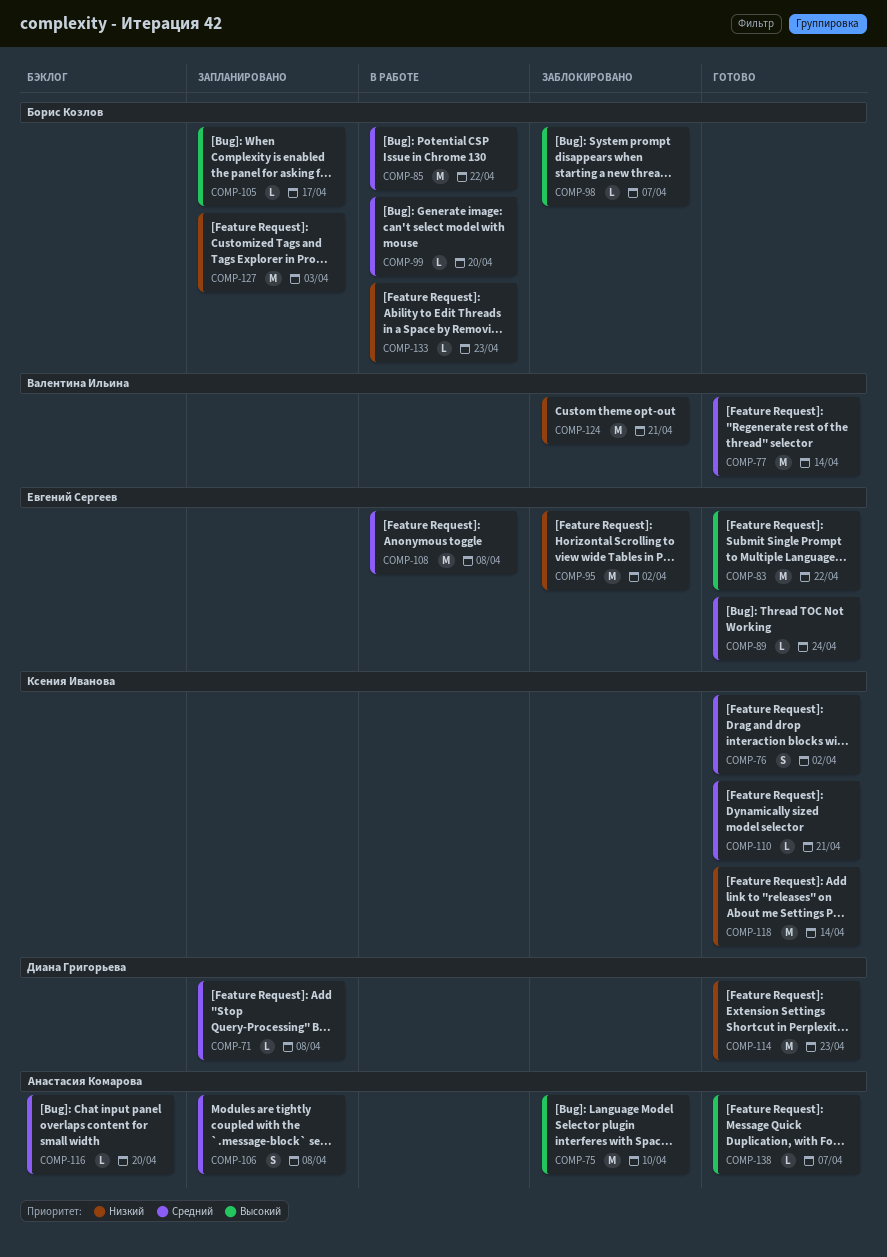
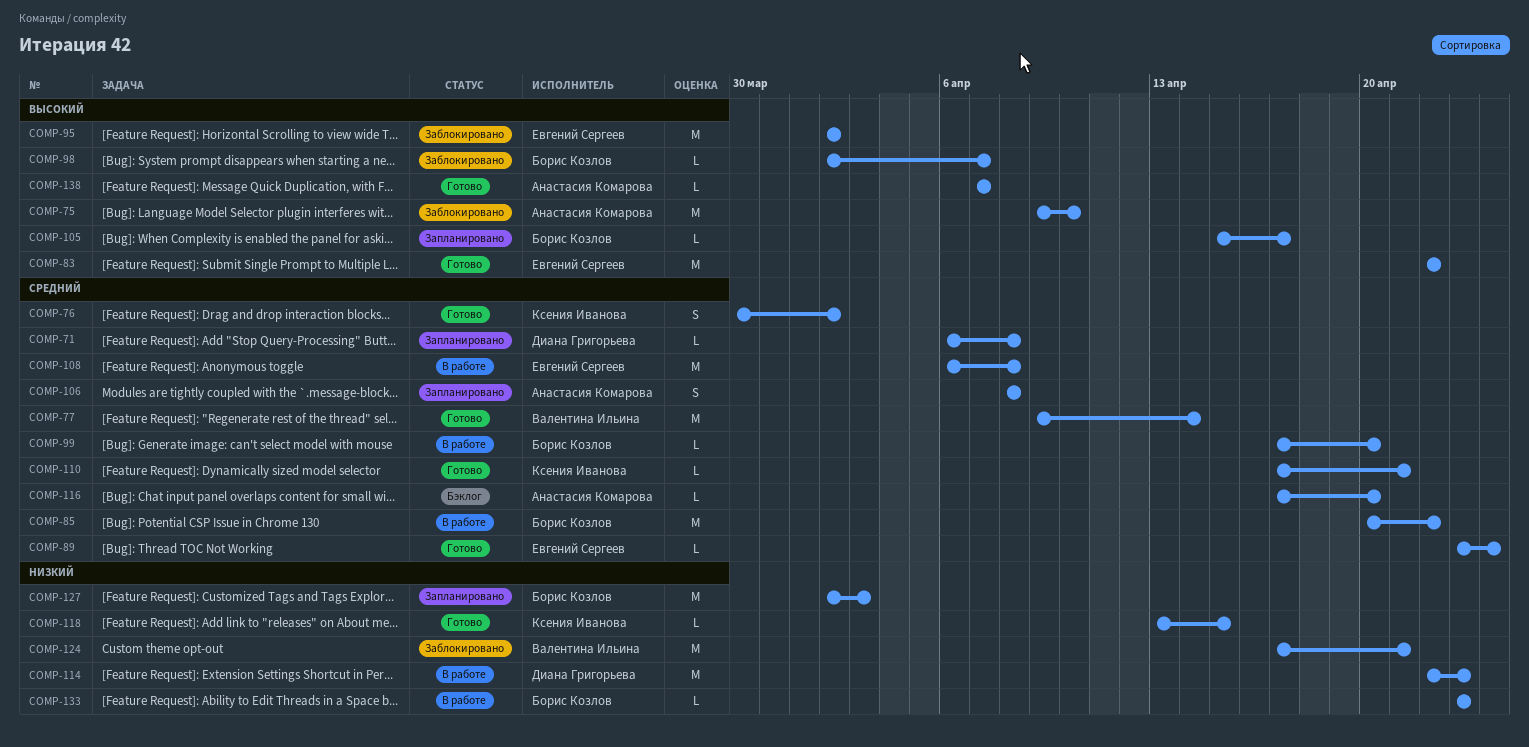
COMP-95, priority: Низкий -> Высокий
COMP-114, status: Готово -> В работе
COMP-118, estimate: M -> L
COMP-118, due: Apr 14 -> Apr 15

